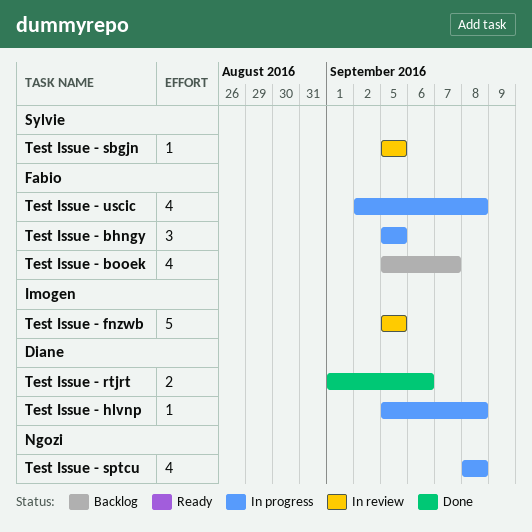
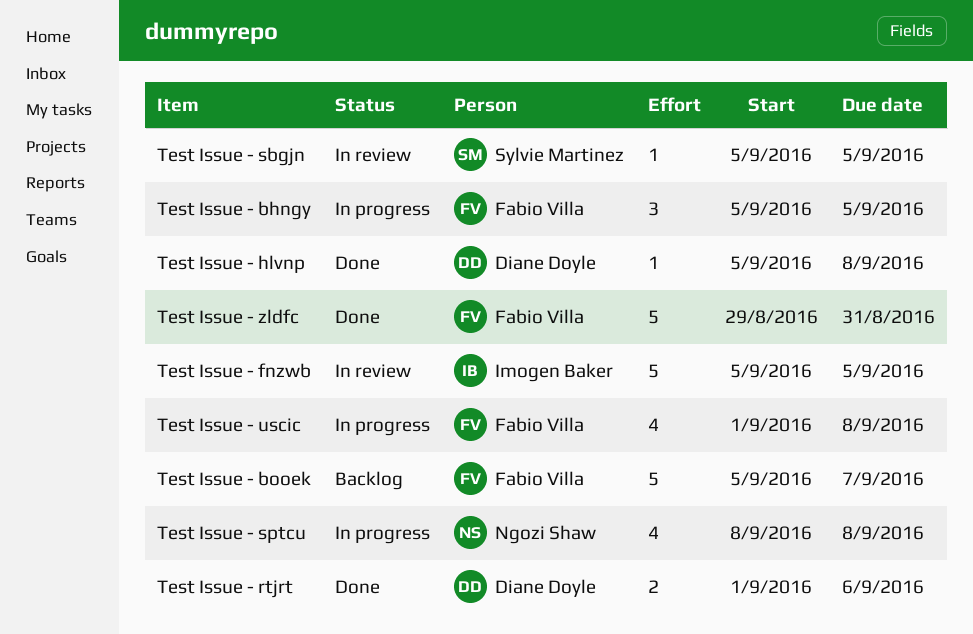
Test Issue - booek, estimate: 4 -> 5
Test Issue - hlvnp, status: In progress -> Done
Test Issue - uscic, start: Sep 2 -> Sep 1
Test Issue - zldfc: none -> present

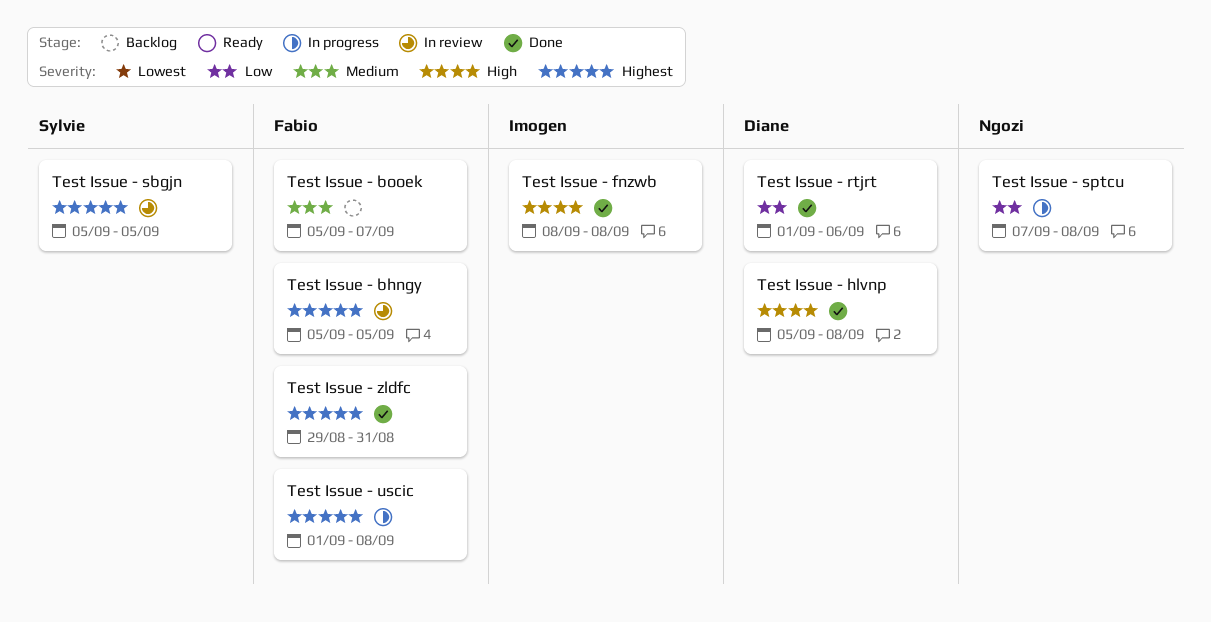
Test Issue - bhngy, status: In progress -> In review
Test Issue - fnzwb, status: In review -> Done
Test Issue - fnzwb, start: Sep 5 -> Sep 8
Test Issue - fnzwb, due: Sep 5 -> Sep 8
Test Issue - sptcu, start: Sep 8 -> Sep 7

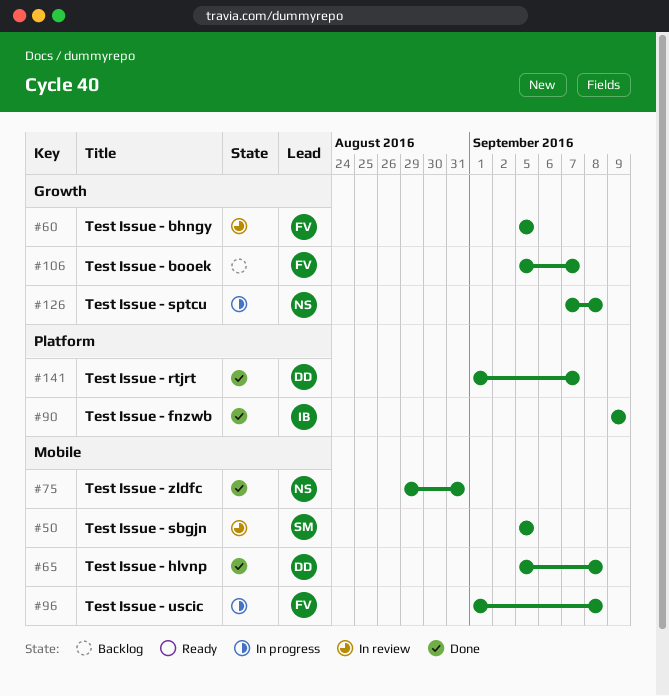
Test Issue - fnzwb, start: Sep 8 -> Sep 9
Test Issue - fnzwb, due: Sep 8 -> Sep 9
Test Issue - rtjrt, due: Sep 6 -> Sep 7
Test Issue - zldfc, owner: Fabio -> Ngozi

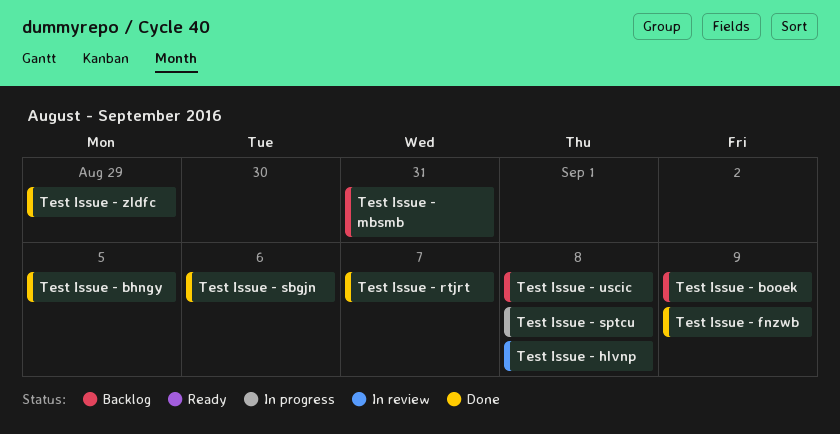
Test Issue - bhngy, status: In review -> Done
Test Issue - booek, due: Sep 7 -> Sep 9
Test Issue - hlvnp, status: Done -> In review
Test Issue - mbsmb: none -> present
Test Issue - sbgjn, status: In review -> Done
Test Issue - sbgjn, due: Sep 5 -> Sep 6
Test Issue - uscic, status: In progress -> Backlog
Test Issue - zldfc, due: Aug 31 -> Aug 29

